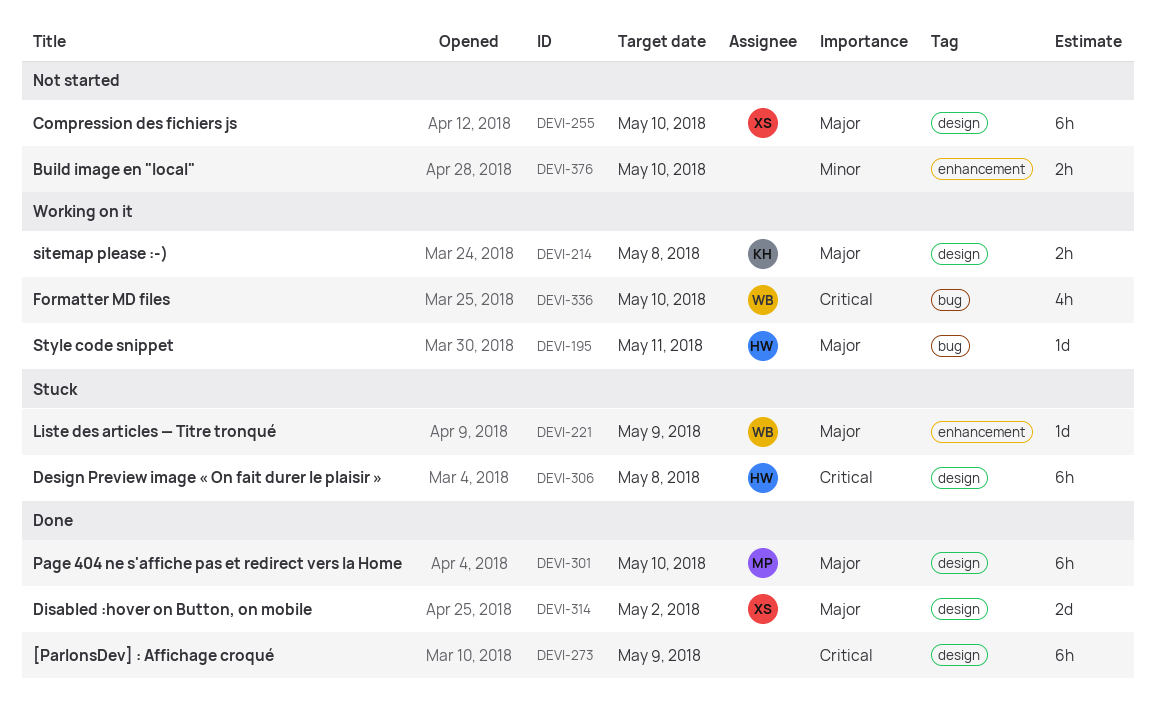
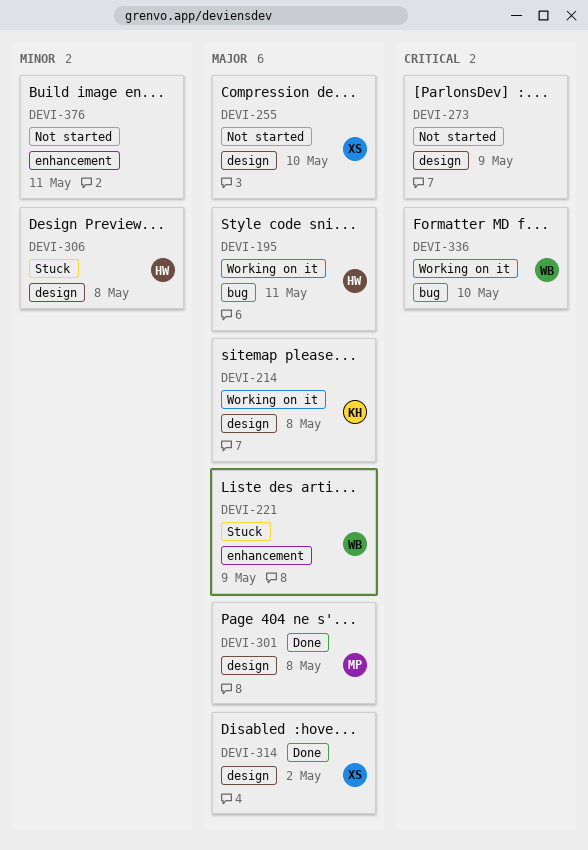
DEVI-273, status: Done -> Not started
DEVI-301, due: May 10 -> May 8
DEVI-306, priority: Critical -> Minor
DEVI-376, due: May 10 -> May 11

